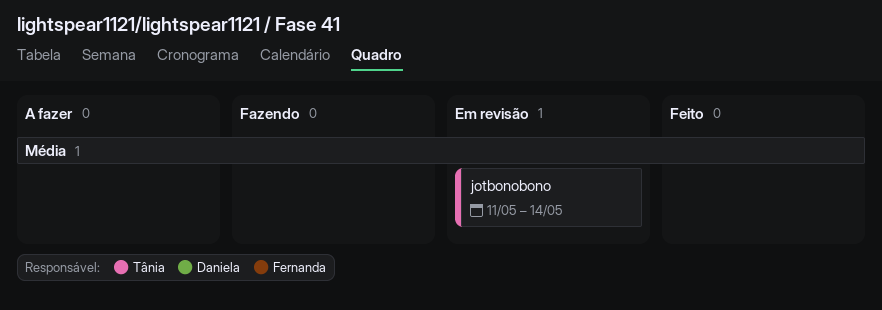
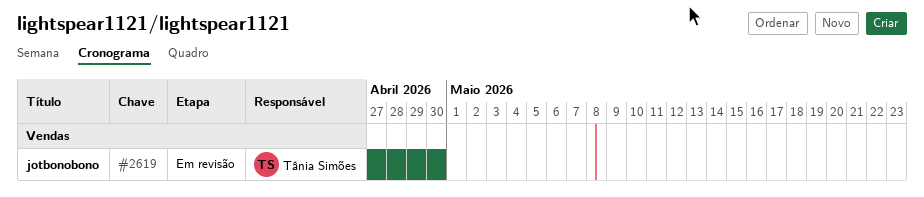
jotbonobono, start: May 11 -> Apr 27
jotbonobono, due: May 14 -> Apr 30

